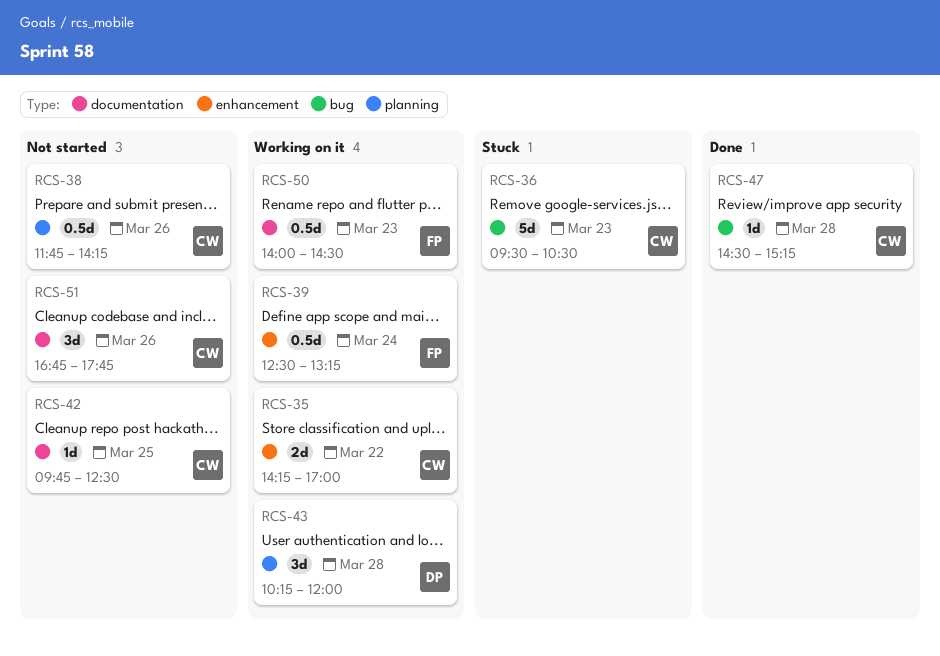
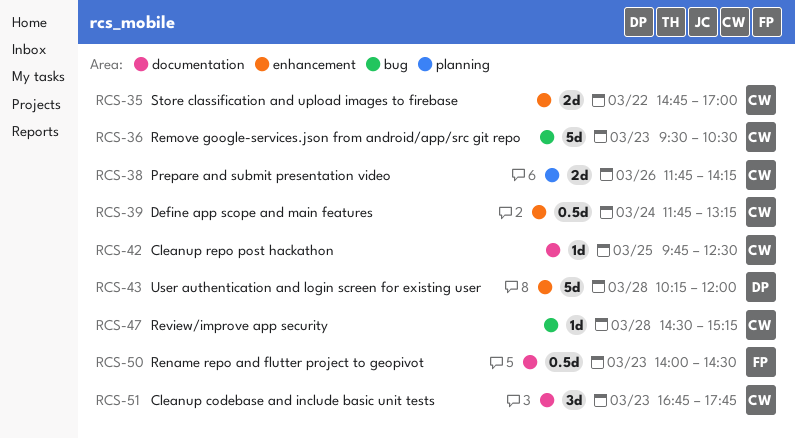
RCS-35, begins: 14:15 -> 14:45
RCS-38, estimate: 0.5d -> 2d
RCS-39, owner: FP -> CW
RCS-39, begins: 12:30 -> 11:45
RCS-43, label: planning -> enhancement
RCS-43, estimate: 3d -> 5d
RCS-51, day: Mar 26 -> Mar 23

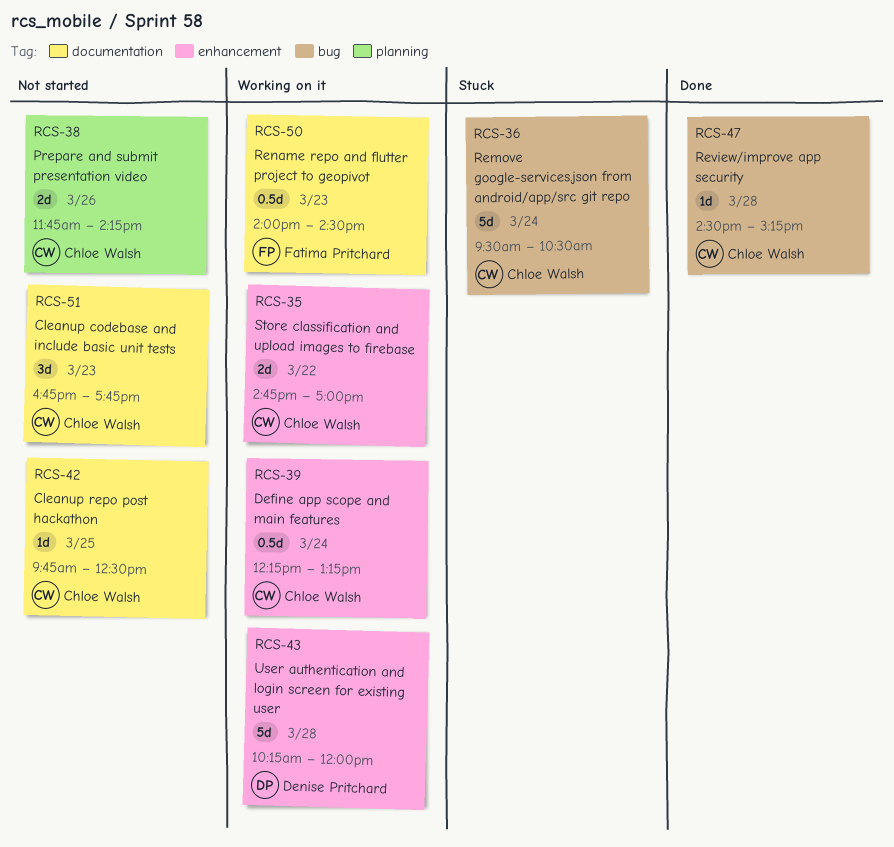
RCS-36, day: Mar 23 -> Mar 24
RCS-39, begins: 11:45 -> 12:15

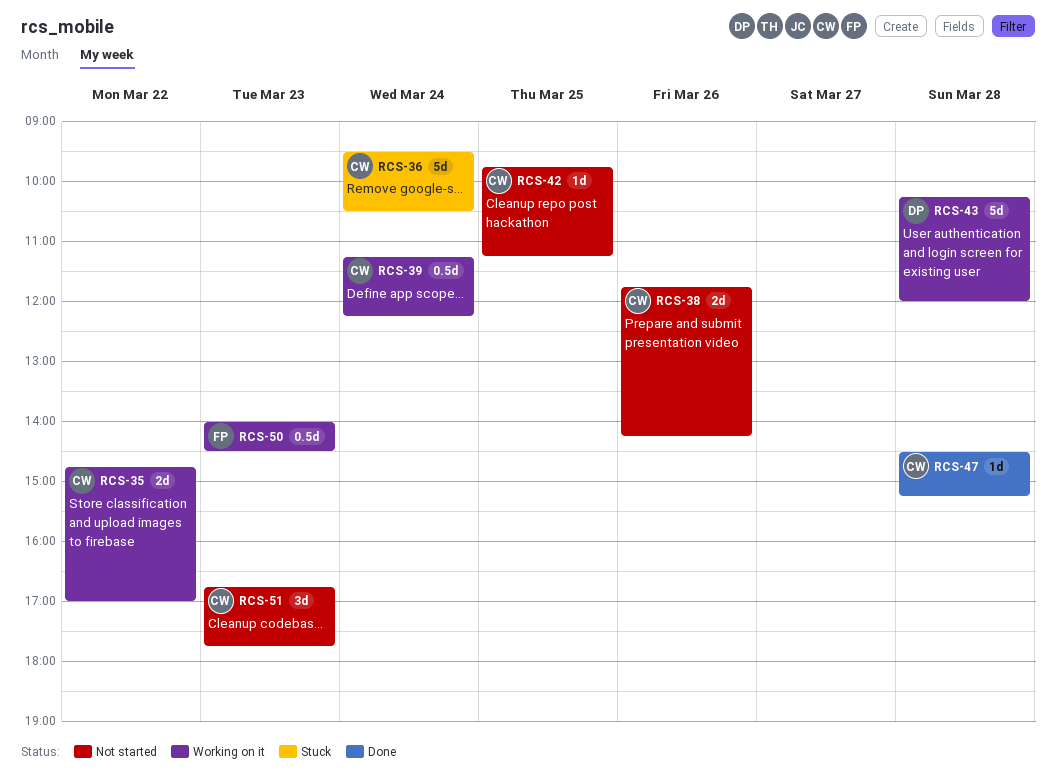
RCS-39, begins: 12:15 -> 11:15
RCS-39, ends: 13:15 -> 12:15
RCS-42, ends: 12:30 -> 11:15

